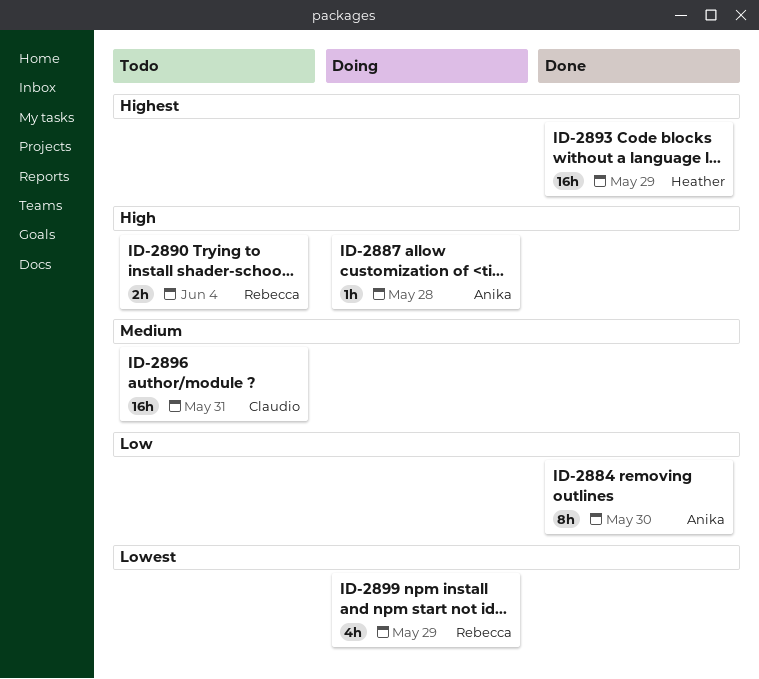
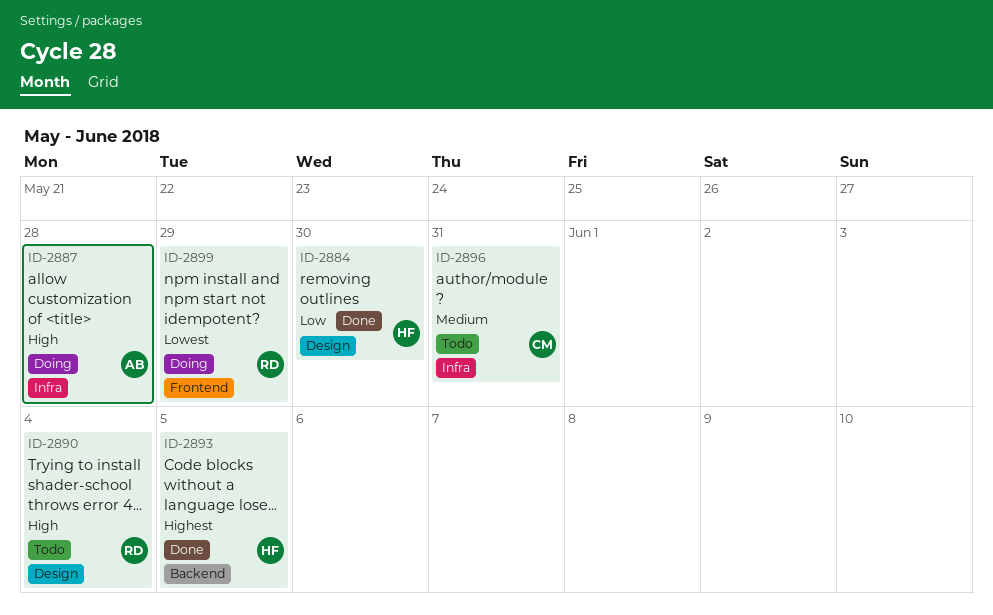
ID-2884, owner: Anika -> Heather
ID-2893, due: May 29 -> Jun 5

